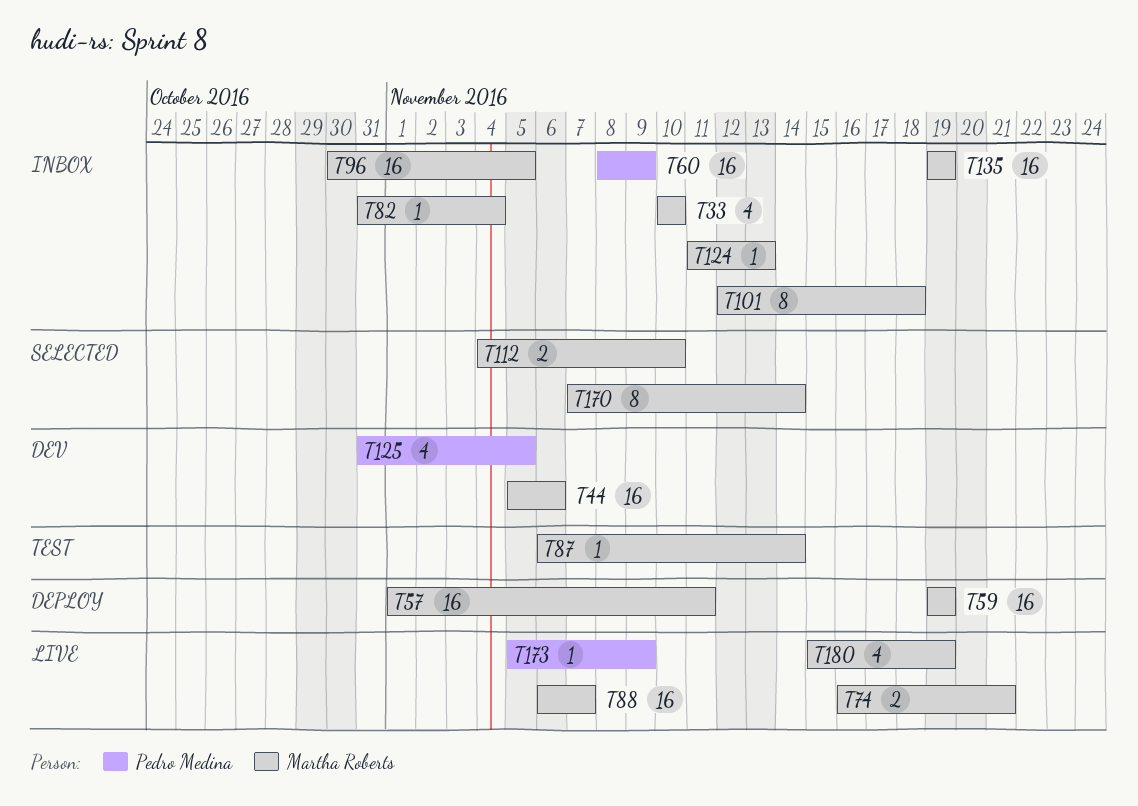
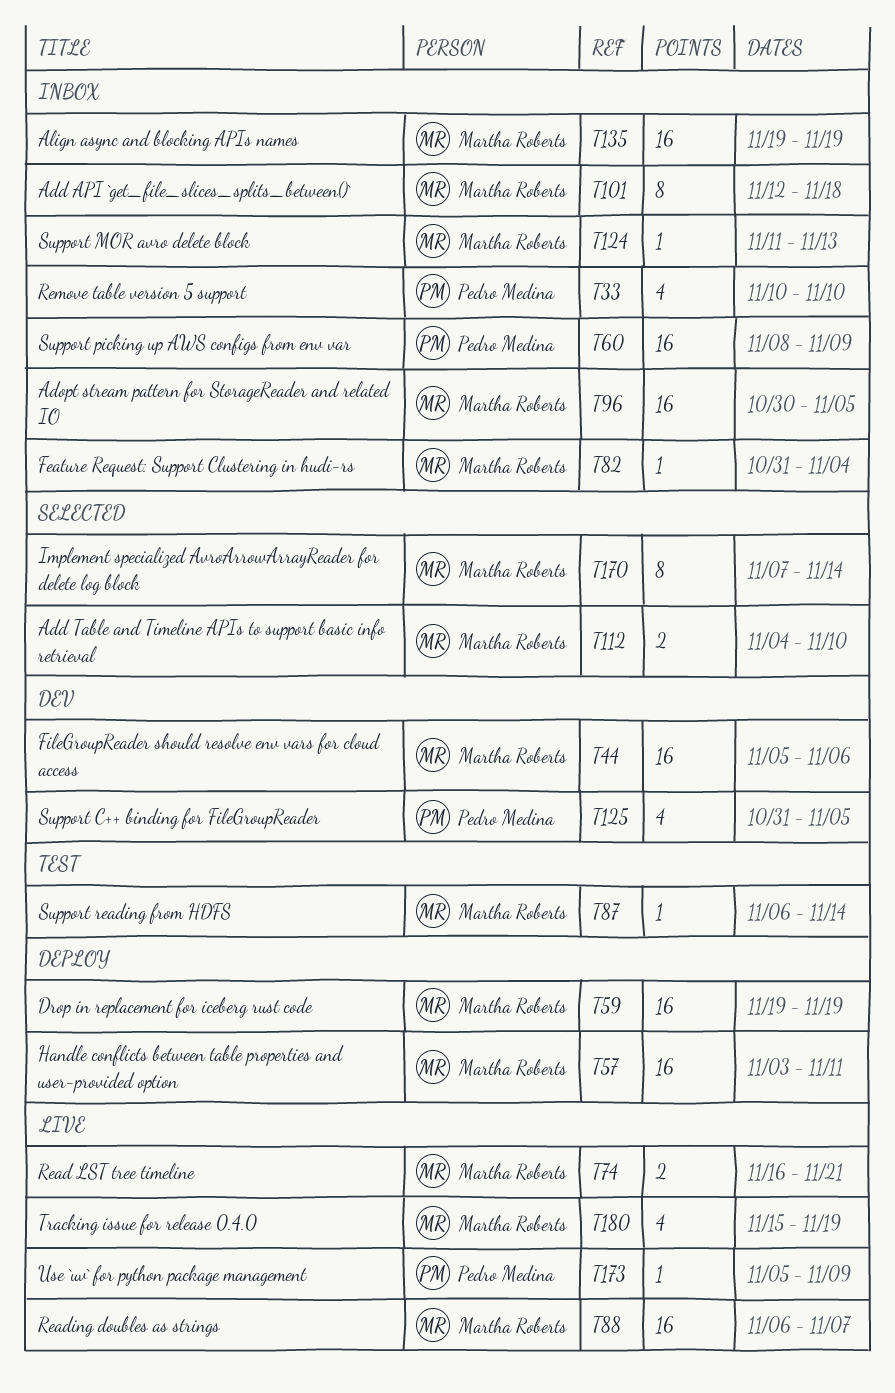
T33, owner: Martha Roberts -> Pedro Medina
T57, start: Nov 1 -> Nov 3

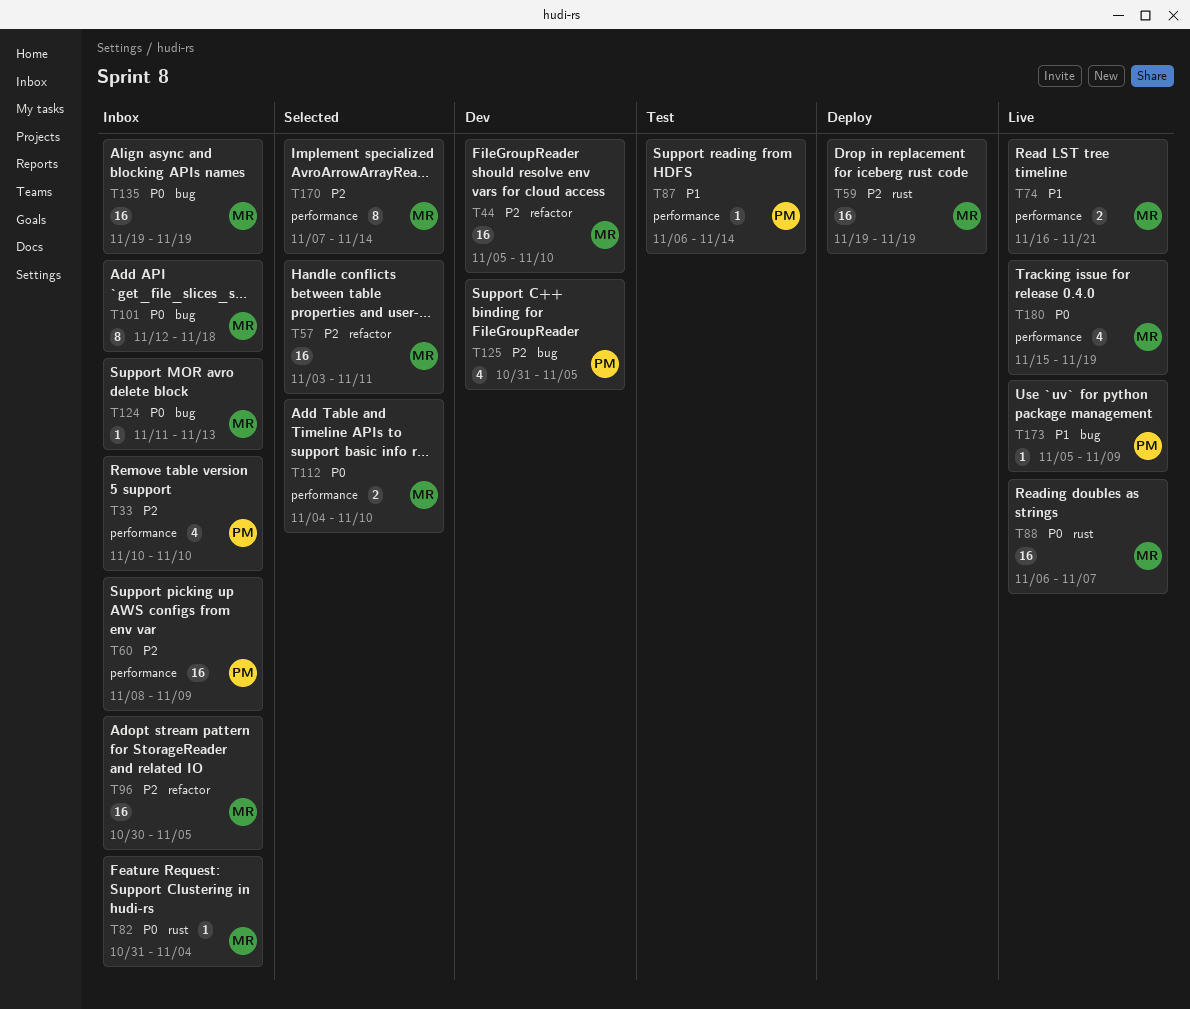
T44, due: Nov 6 -> Nov 10
T57, status: Deploy -> Selected
T87, owner: Martha Roberts -> Pedro Medina

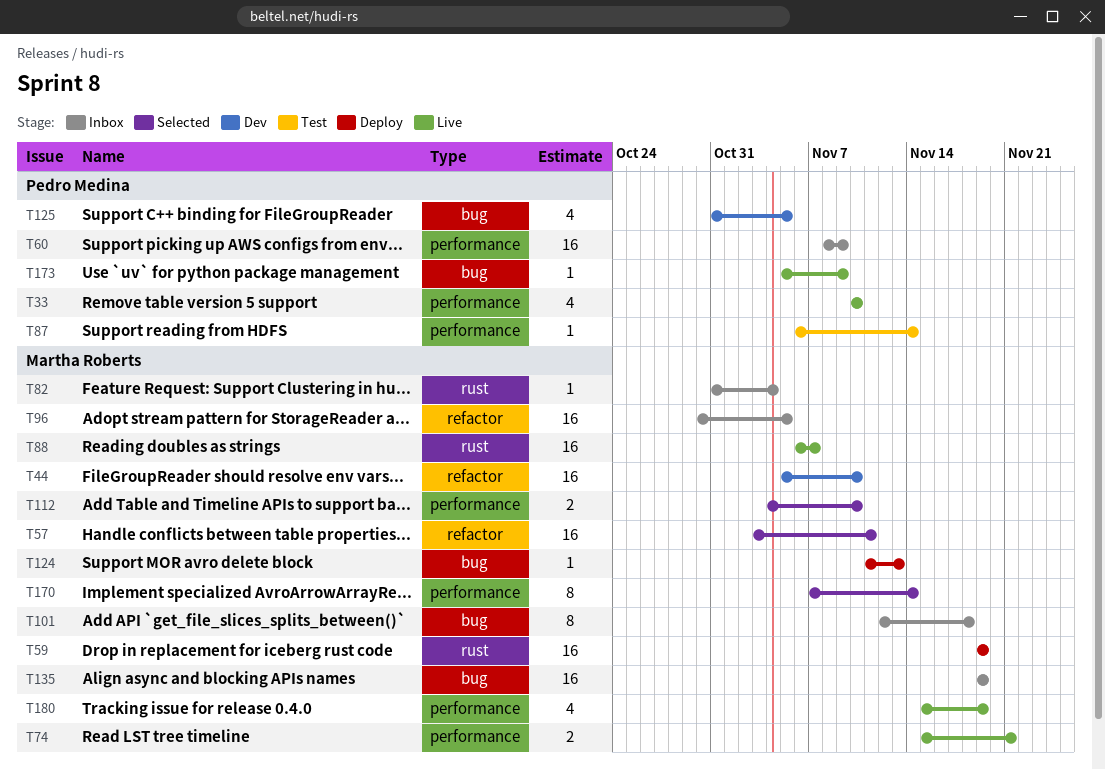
T33, status: Inbox -> Live
T74, start: Nov 16 -> Nov 15
T124, status: Inbox -> Deploy

